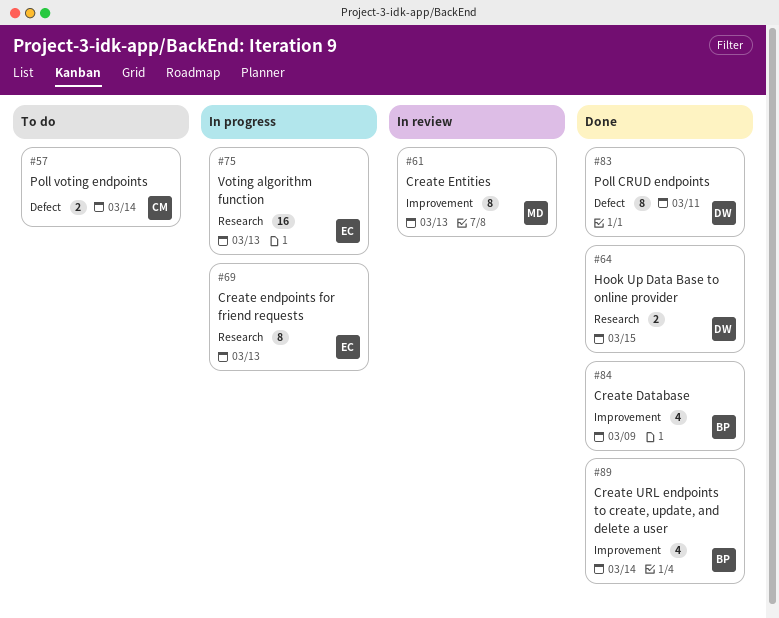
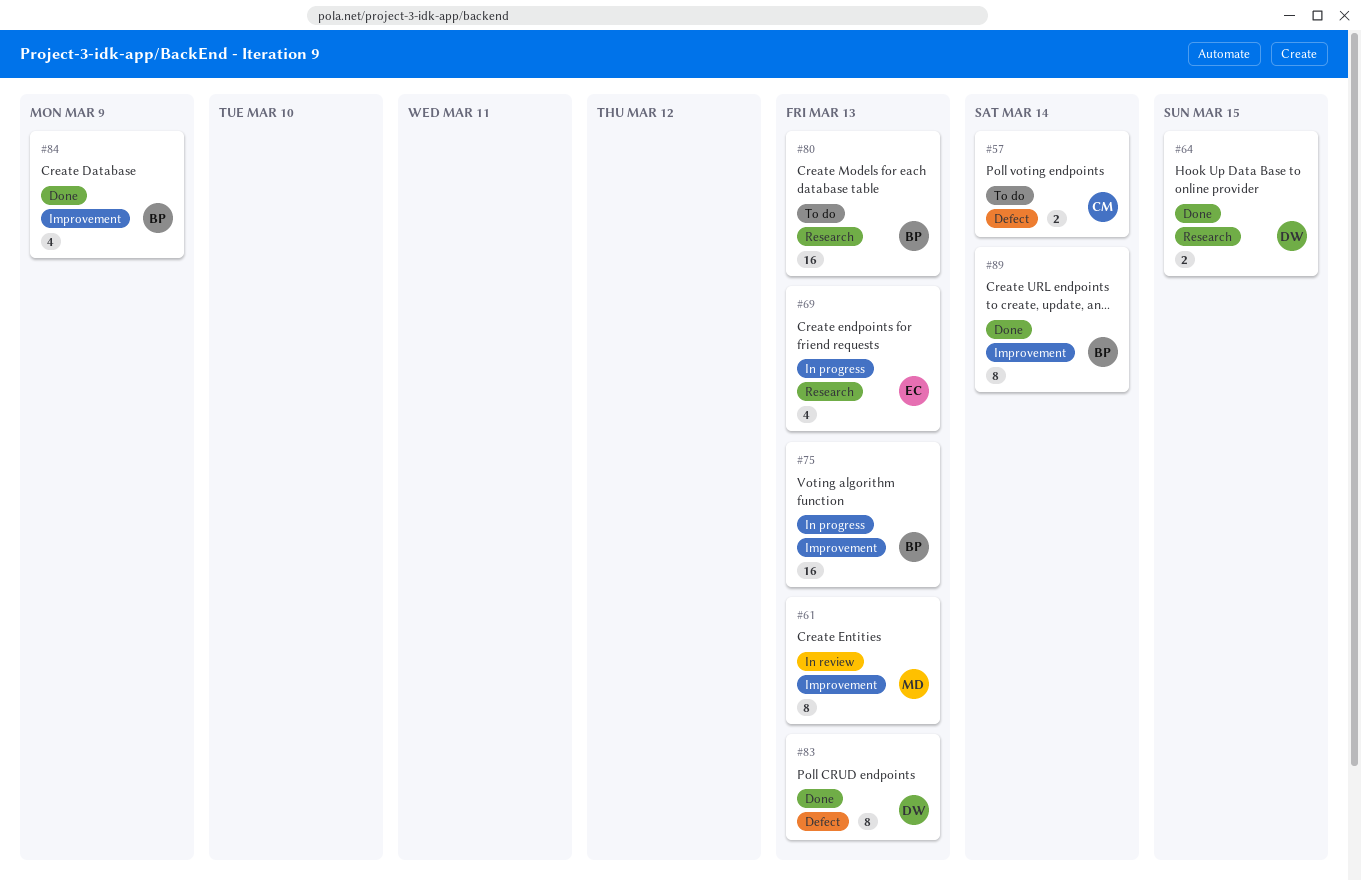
#69, estimate: 8 -> 4
#75, owner: EC -> BP
#75, label: Research -> Improvement
#80: none -> present
#83, due: Mar 11 -> Mar 13
#89, estimate: 4 -> 8

